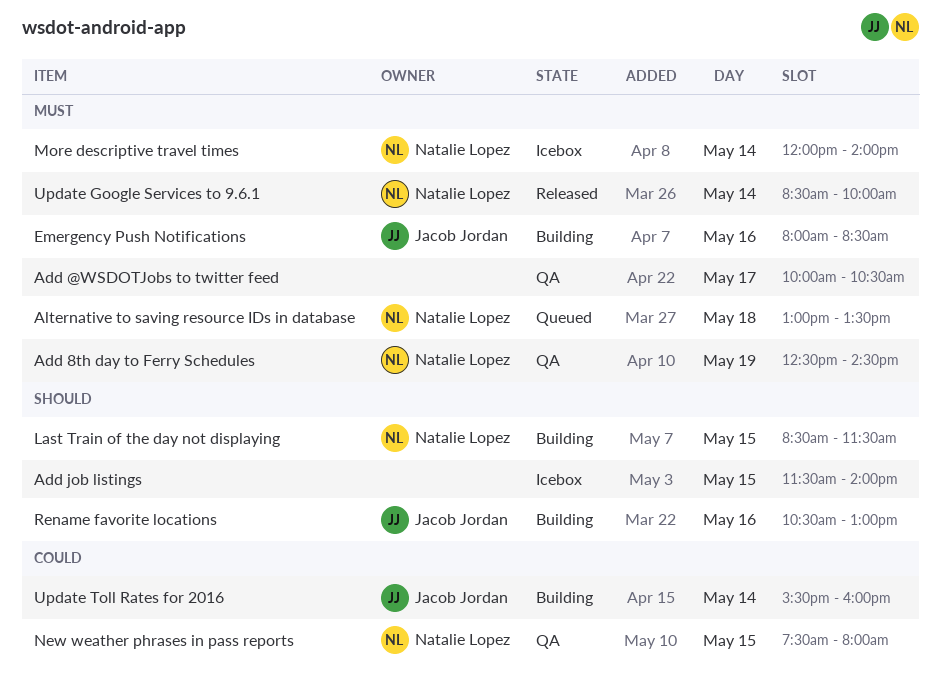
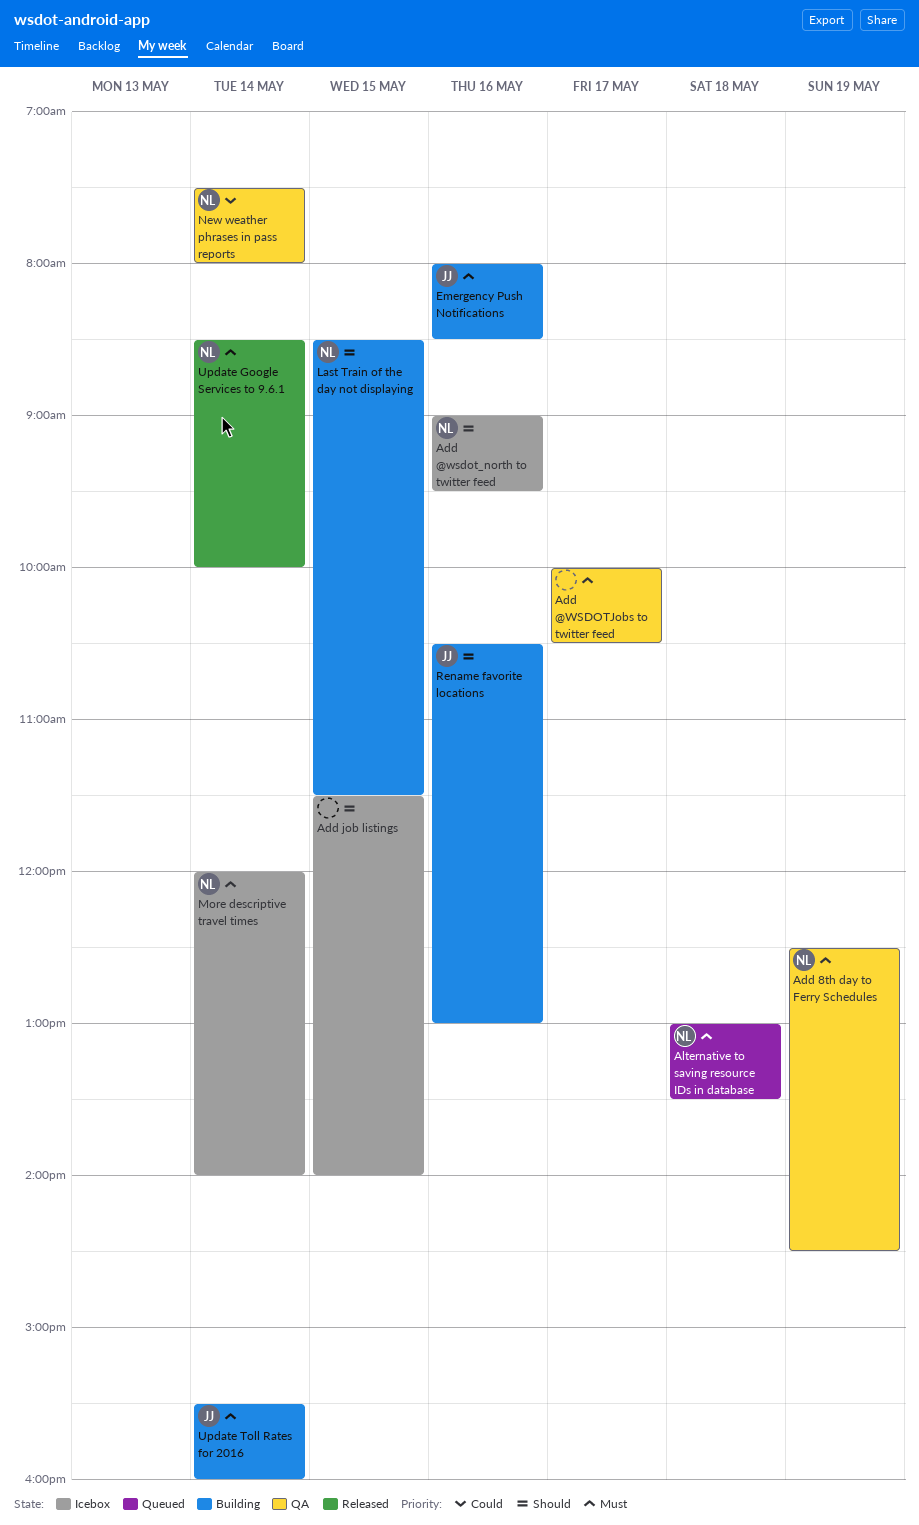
Add @wsdot_north to twitter feed: none -> present
New weather phrases in pass reports, day: May 15 -> May 14
Update Toll Rates for 2016, priority: Could -> Must

